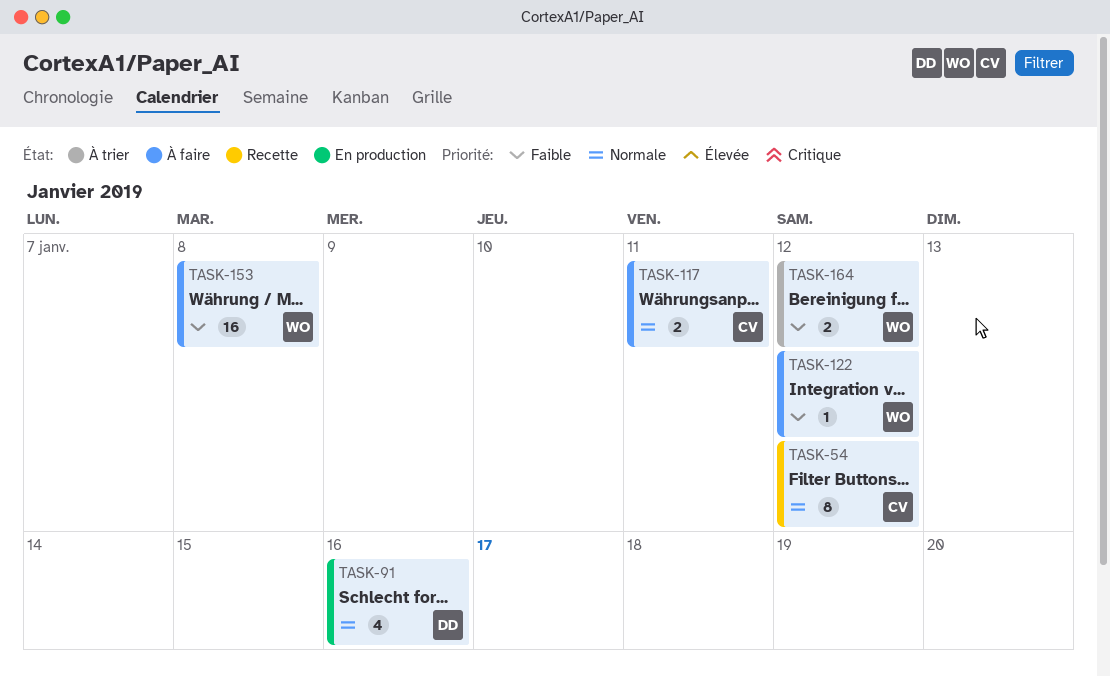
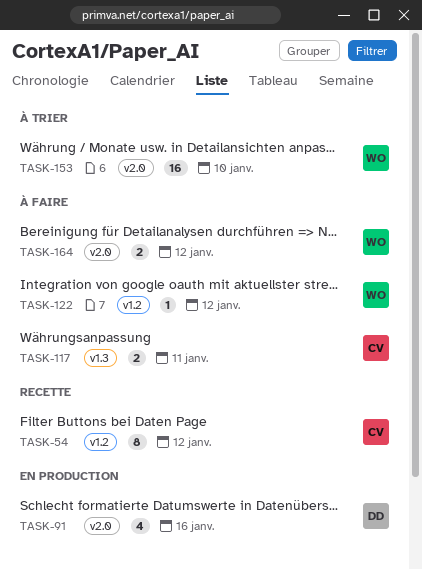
TASK-153, status: À faire -> À trier
TASK-153, due: Jan 8 -> Jan 10
TASK-164, status: À trier -> À faire

